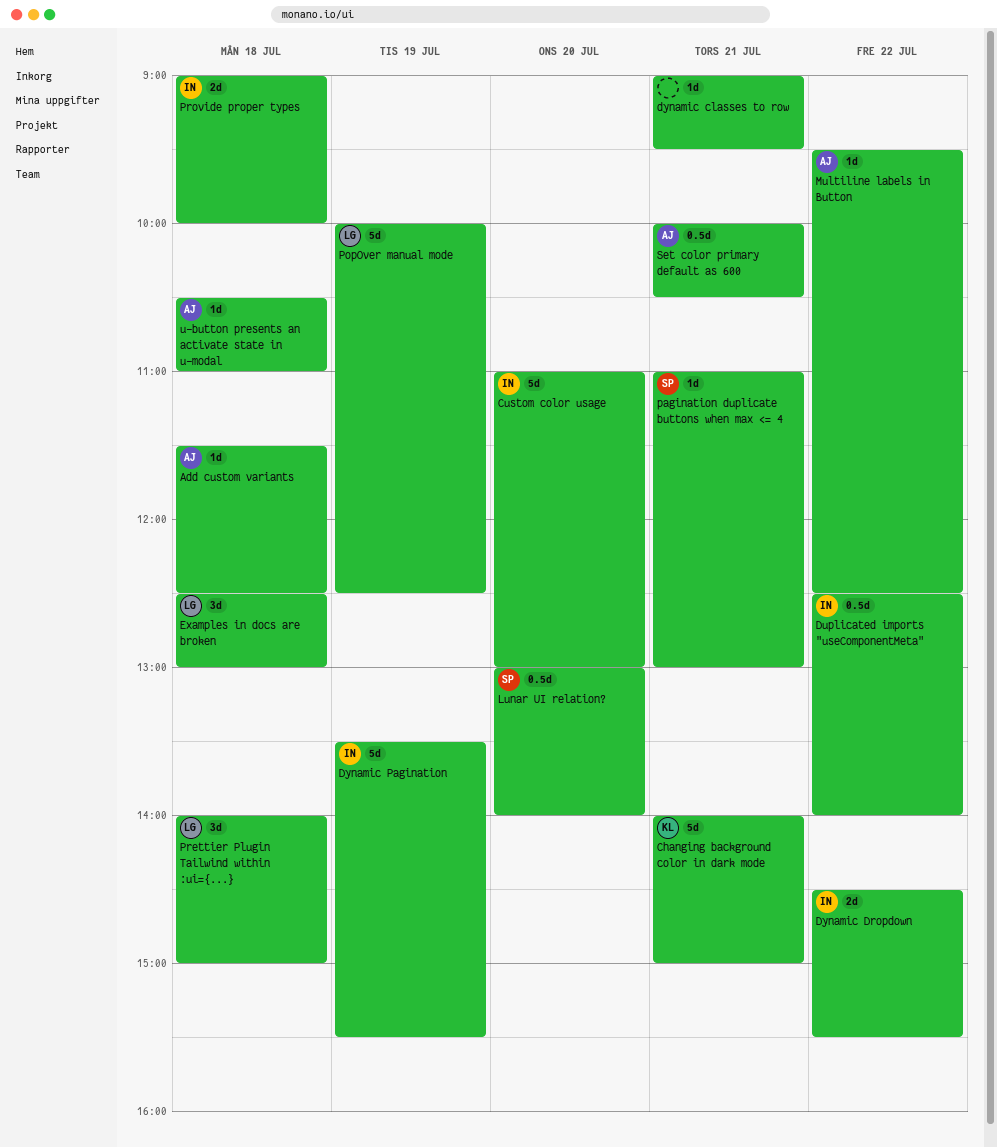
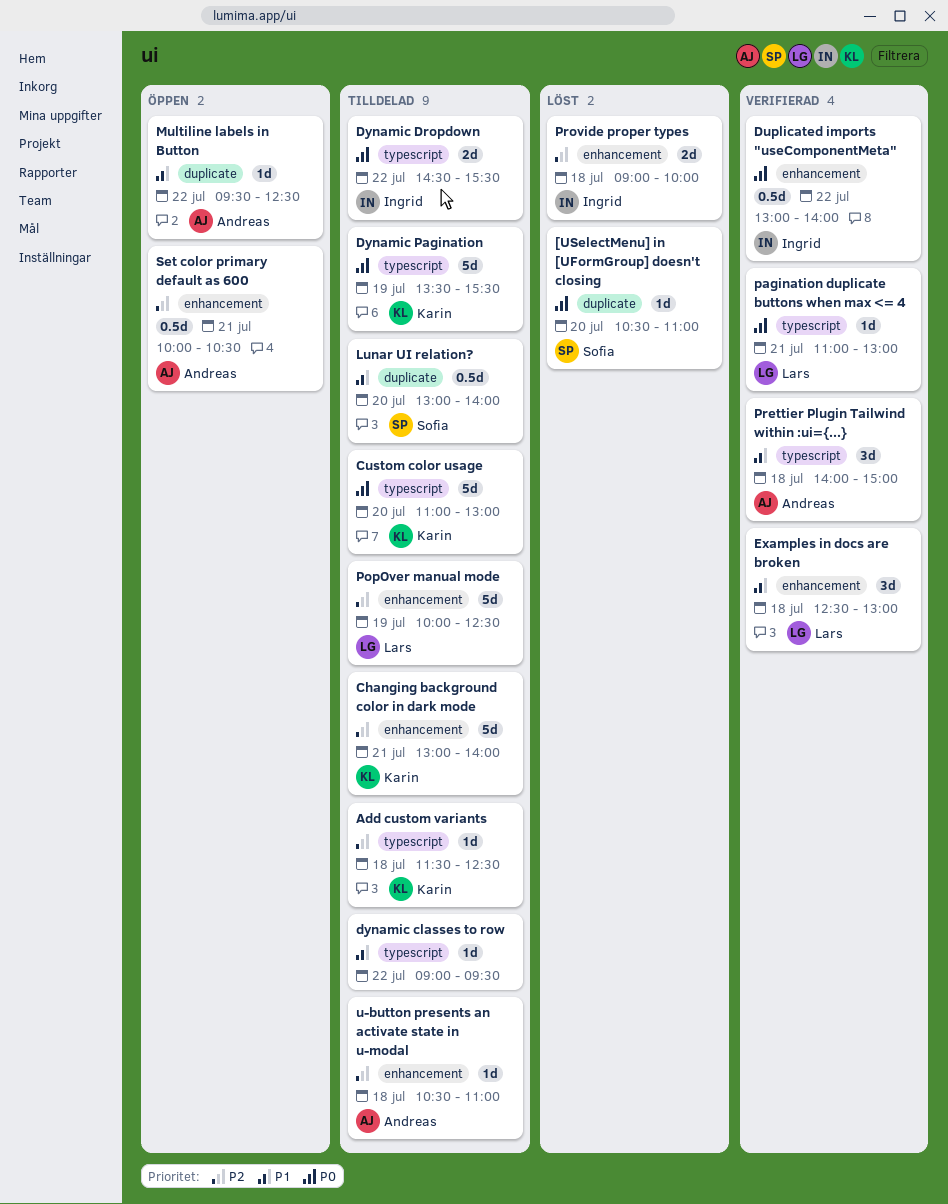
[USelectMenu] in [UFormGroup] doesn't closing: none -> present
Add custom variants, owner: Andreas -> Karin
Changing background color in dark mode, begins: 14:00 -> 13:00
Changing background color in dark mode, ends: 15:00 -> 14:00
Custom color usage, owner: Ingrid -> Karin
Duplicated imports "useComponentMeta", begins: 12:30 -> 13:00
dynamic classes to row, day: Jul 21 -> Jul 22
Dynamic Pagination, owner: Ingrid -> Karin
pagination duplicate buttons when max <= 4, owner: Sofia -> Lars
Prettier Plugin Tailwind within :ui={...}, owner: Lars -> Andreas

